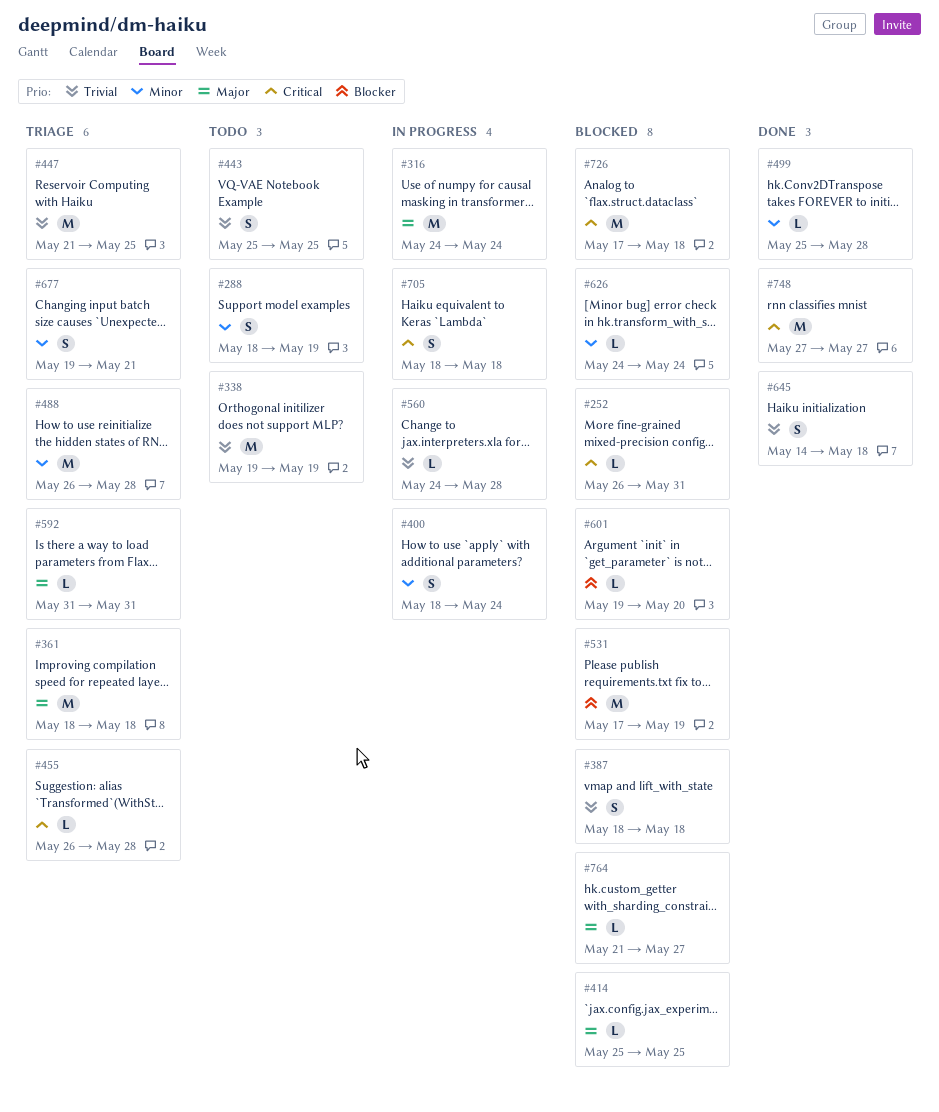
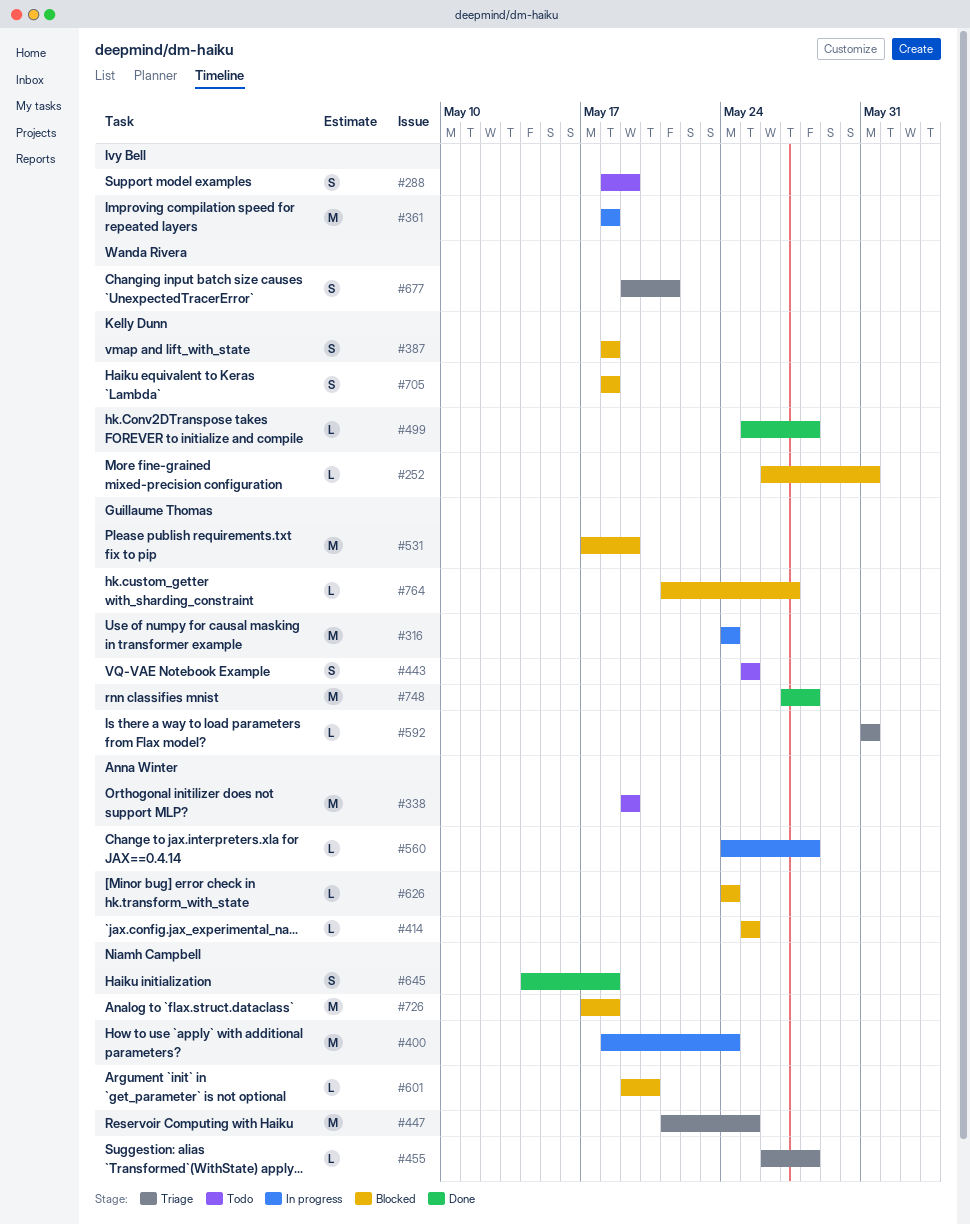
#361, status: Triage -> In progress
#400, estimate: S -> M
#488: present -> none
#705, status: In progress -> Blocked
#748, due: May 27 -> May 28

